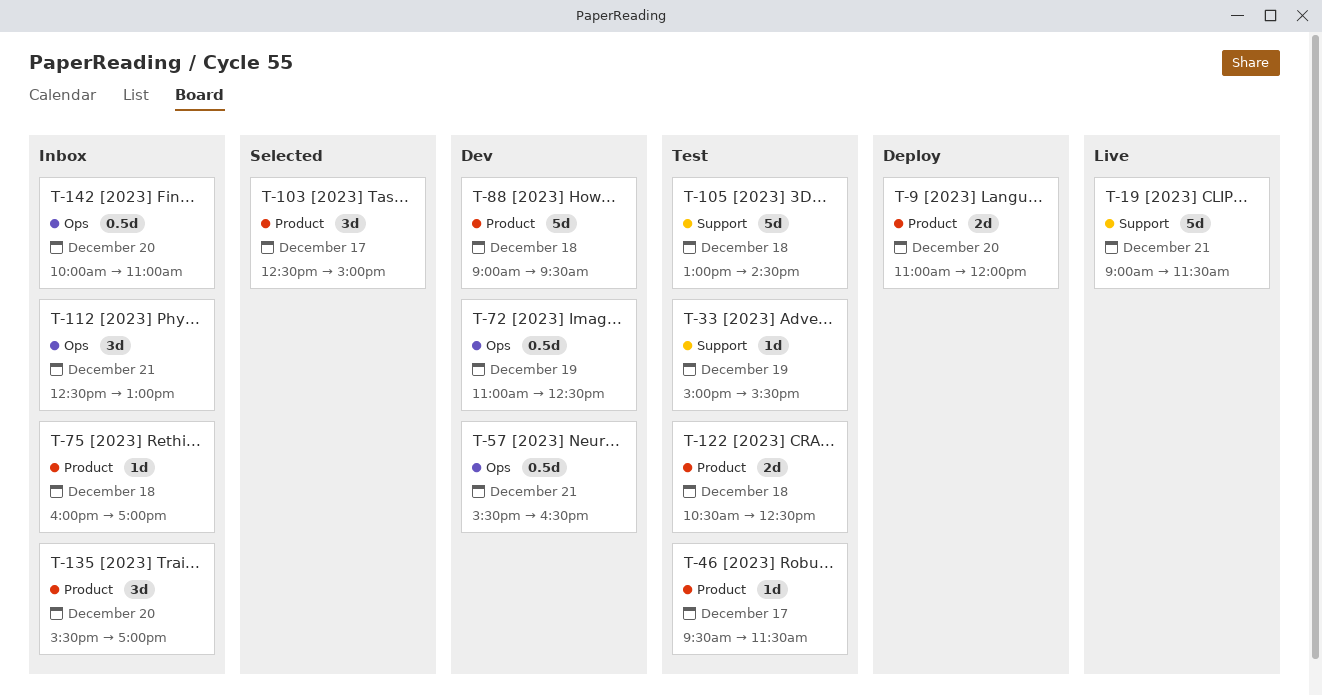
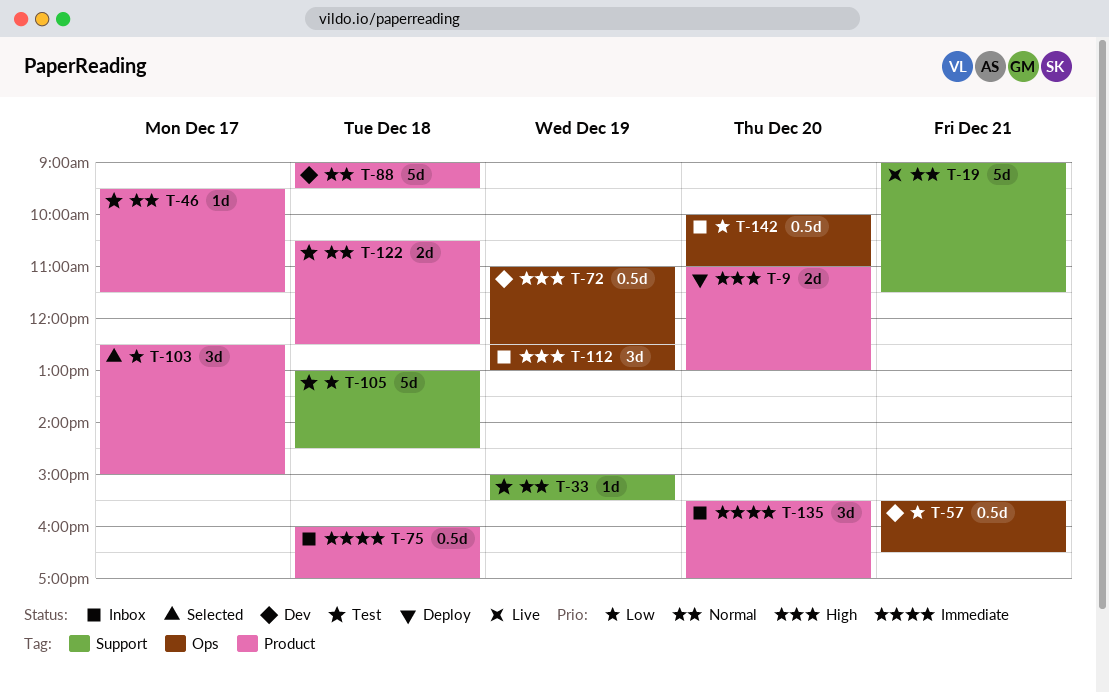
T-9, ends: 12:00 -> 13:00
T-75, estimate: 1d -> 0.5d
T-112, day: Dec 21 -> Dec 19

